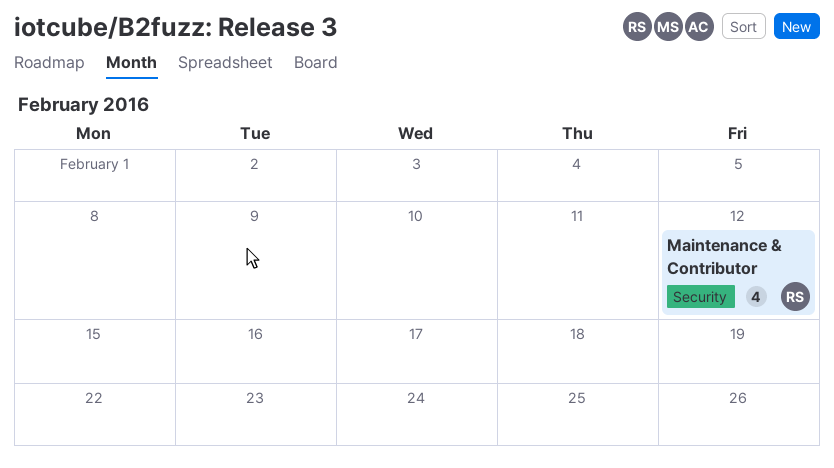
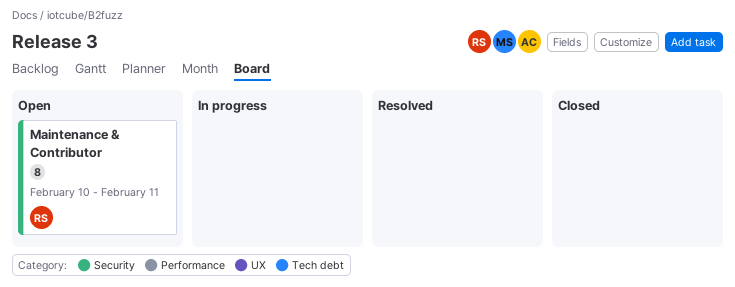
Maintenance & Contributor, estimate: 4 -> 8
Maintenance & Contributor, due: Feb 12 -> Feb 11

